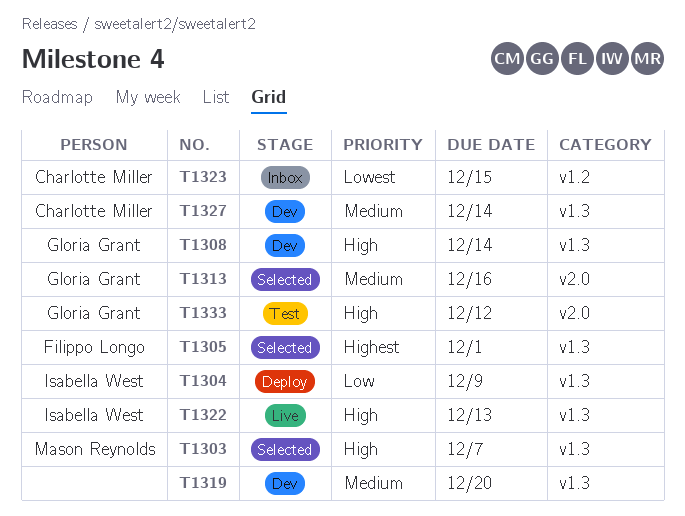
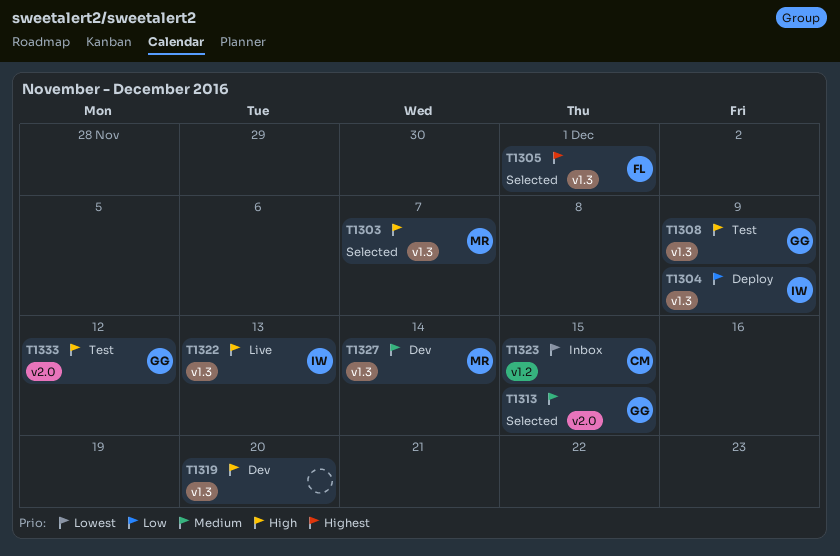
T1308, status: Dev -> Test
T1308, due: Dec 14 -> Dec 9
T1313, due: Dec 16 -> Dec 15
T1319, priority: Medium -> High
T1327, owner: Charlotte Miller -> Mason Reynolds

